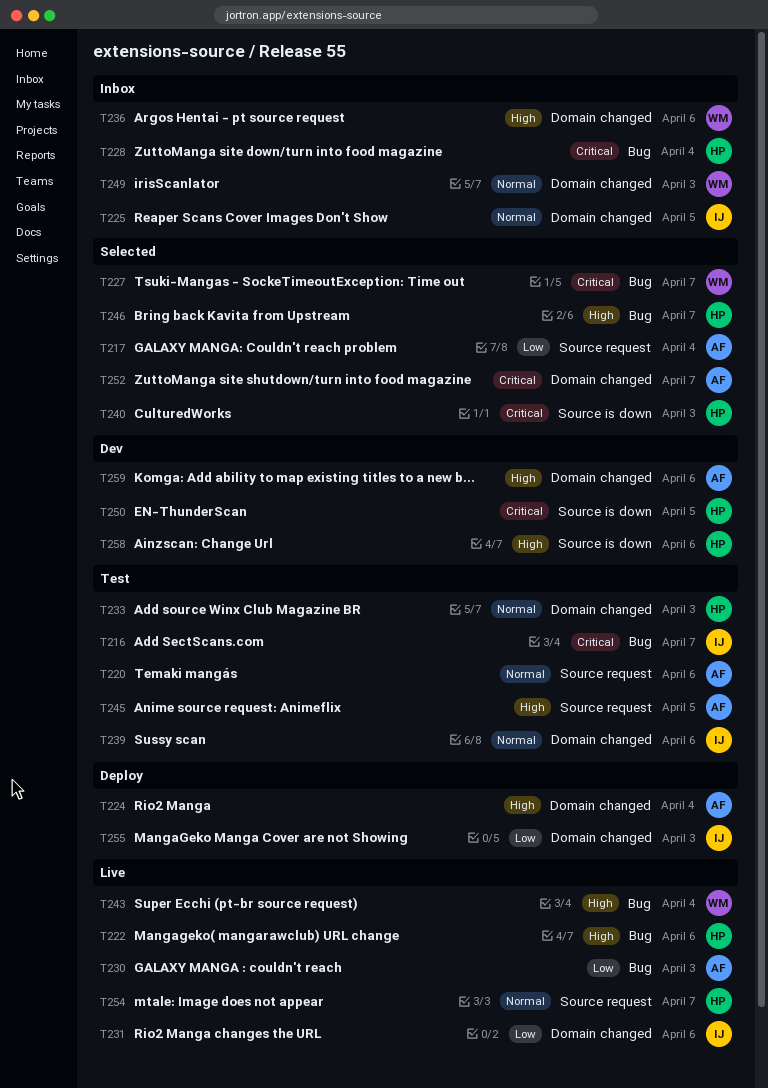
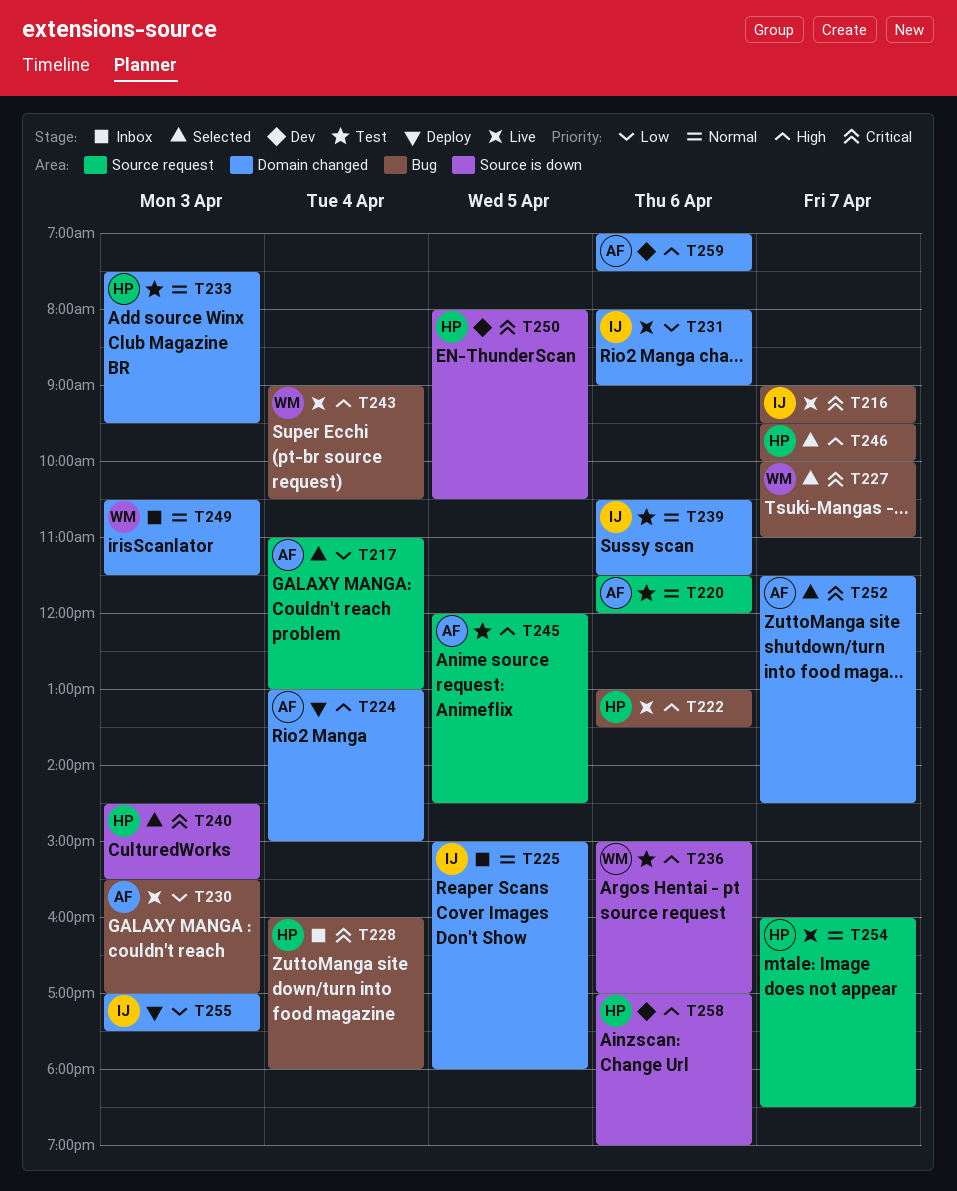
T216, status: Test -> Live
T236, status: Inbox -> Test
T236, label: Domain changed -> Source is down

